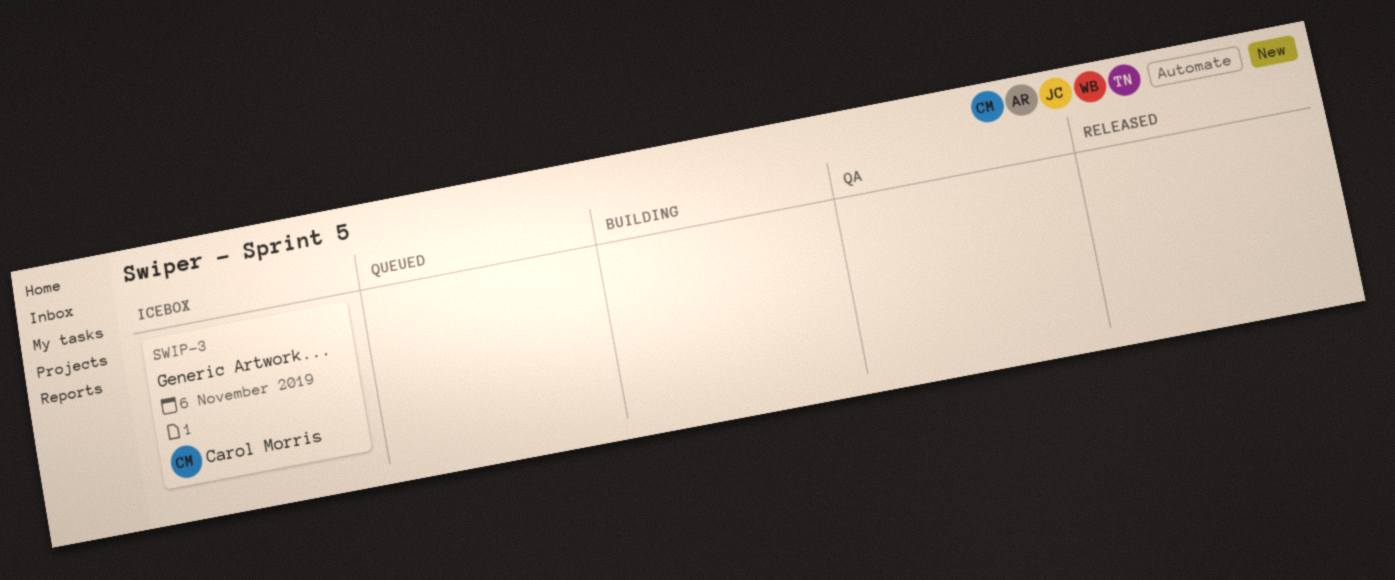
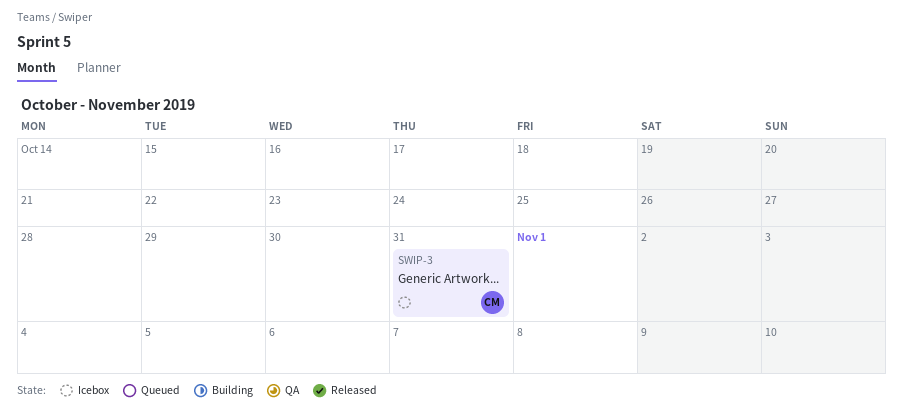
SWIP-3, due: Nov 6 -> Oct 31

